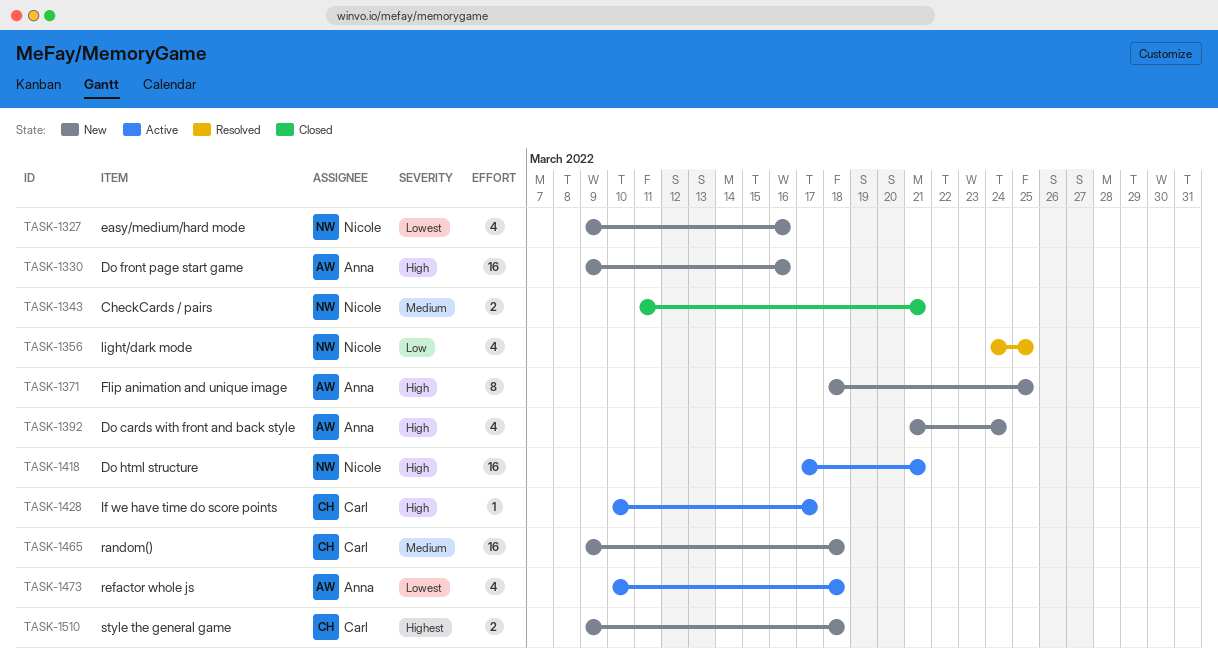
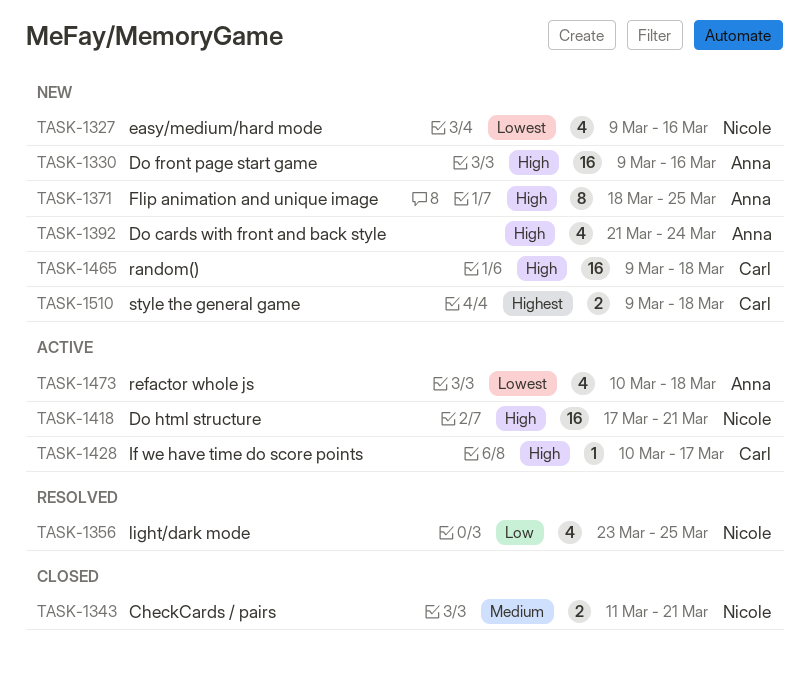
TASK-1356, start: Mar 24 -> Mar 23
TASK-1465, priority: Medium -> High

